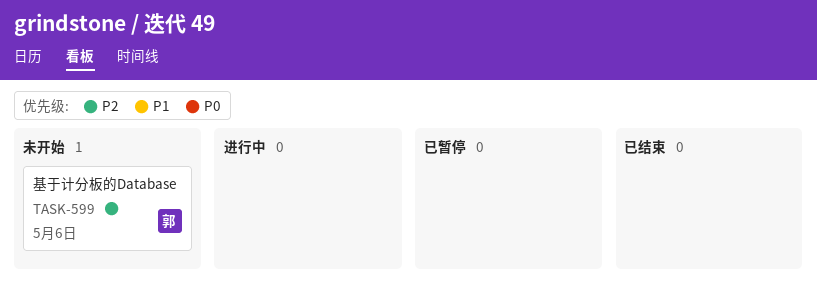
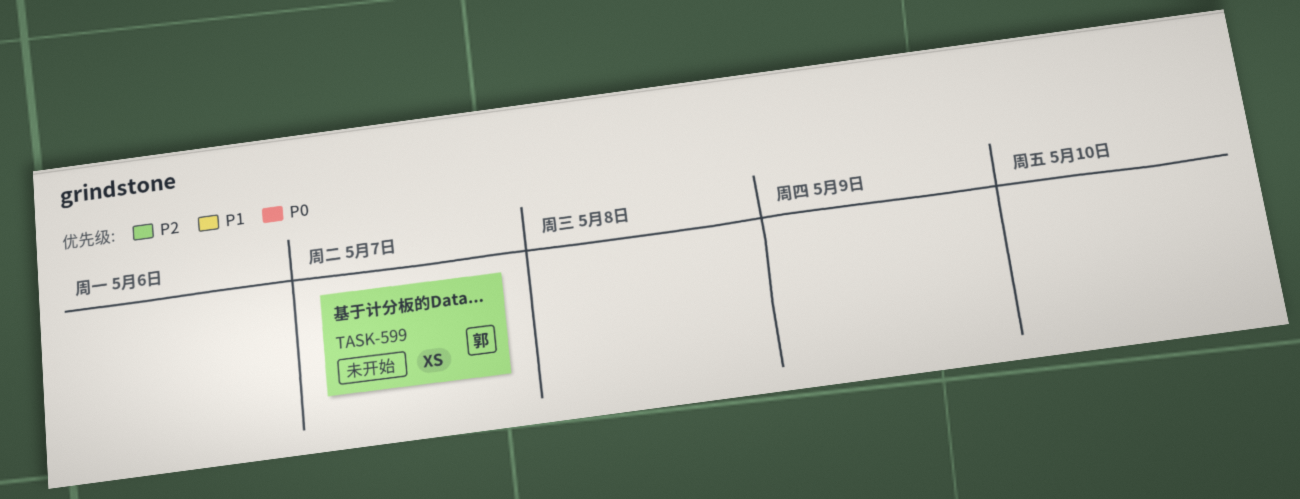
TASK-599, due: May 6 -> May 7

